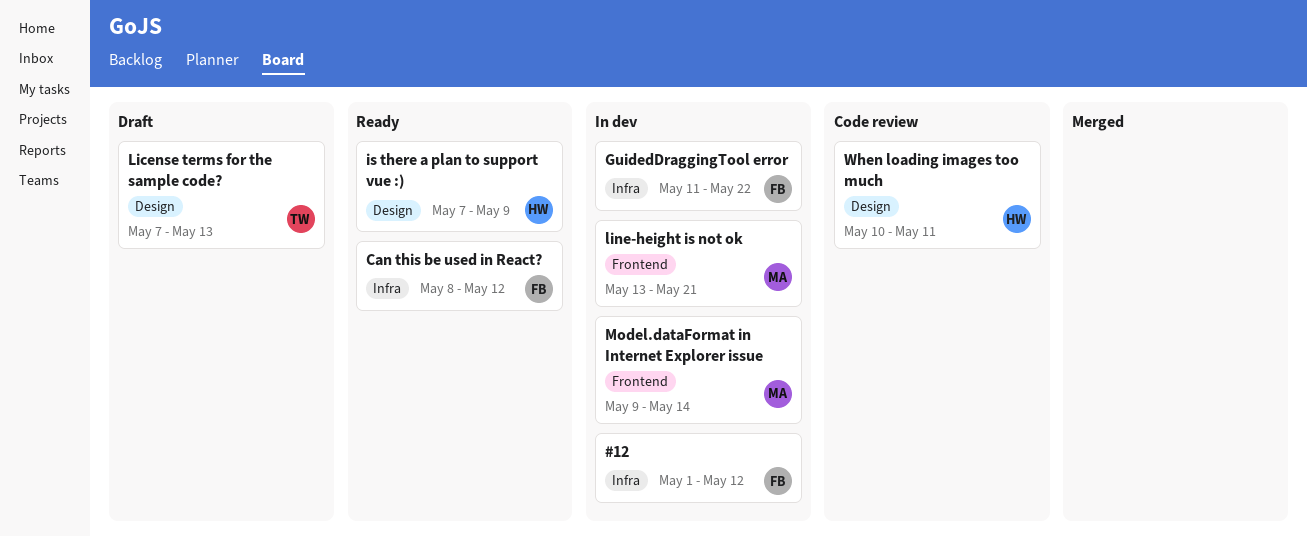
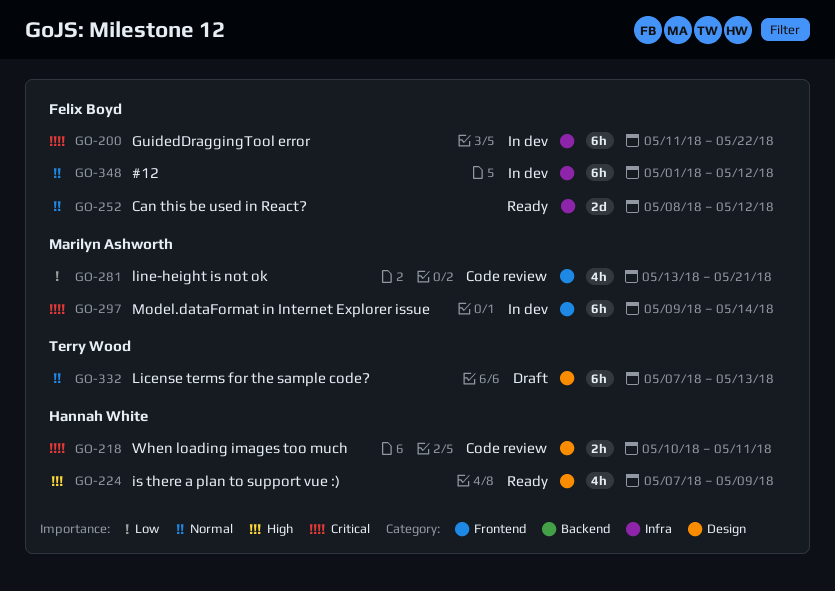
line-height is not ok, status: In dev -> Code review

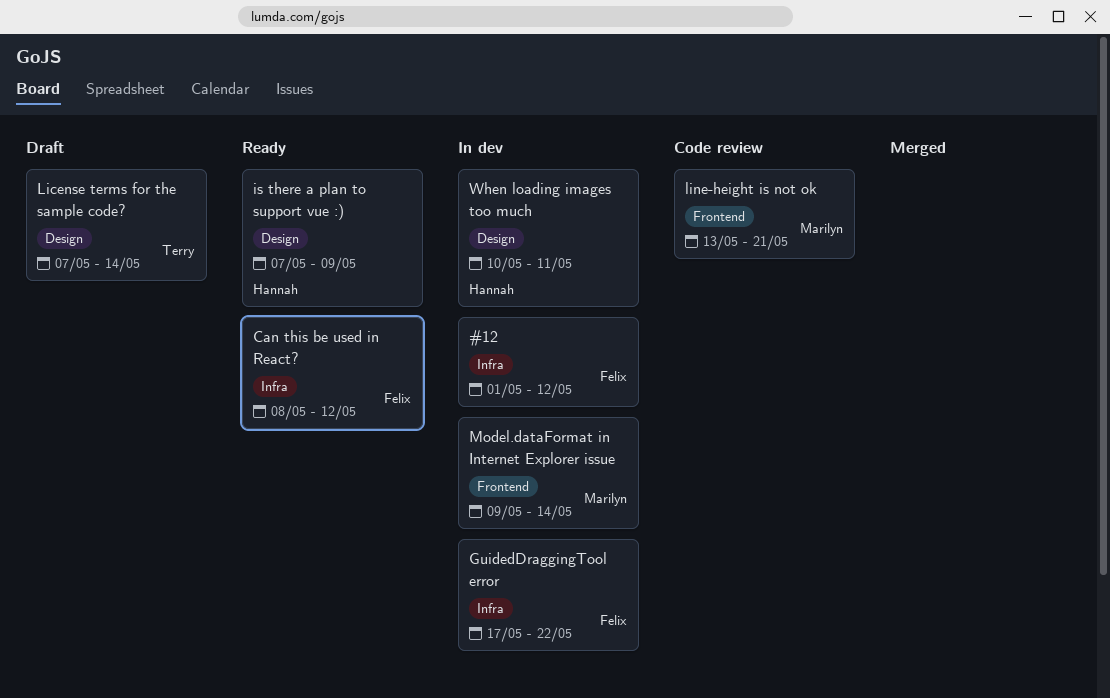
GuidedDraggingTool error, start: May 11 -> May 17
License terms for the sample code?, due: May 13 -> May 14
When loading images too much, status: Code review -> In dev

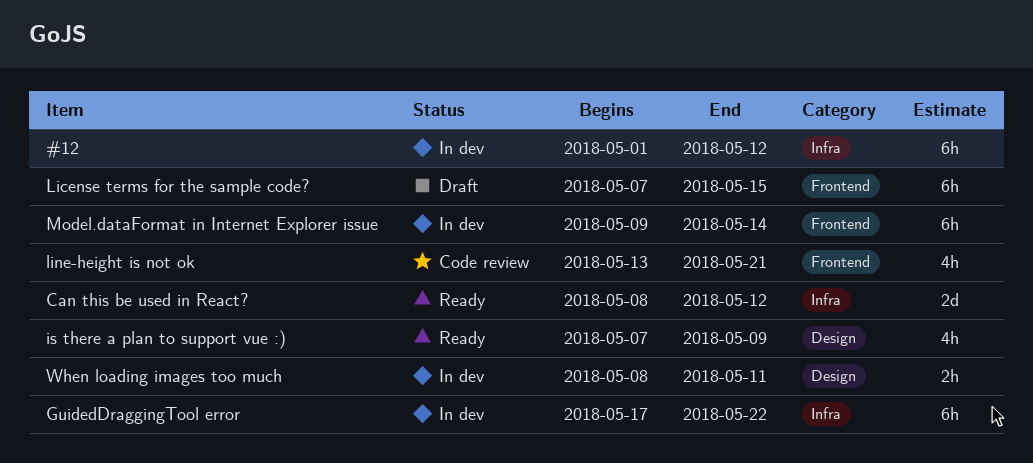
License terms for the sample code?, label: Design -> Frontend
License terms for the sample code?, due: May 14 -> May 15
When loading images too much, start: May 10 -> May 8

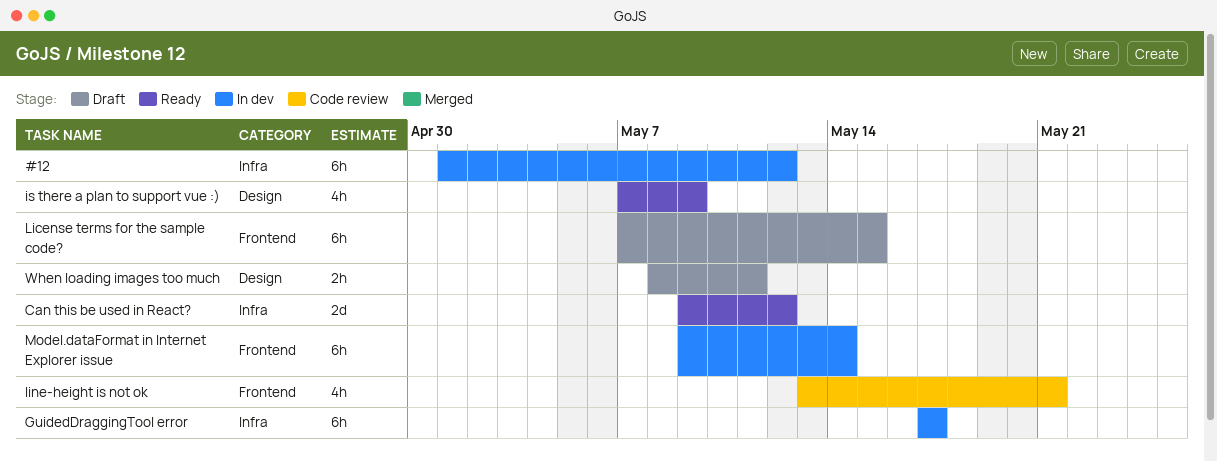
Can this be used in React?, start: May 8 -> May 9
GuidedDraggingTool error, due: May 22 -> May 17
When loading images too much, status: In dev -> Draft

